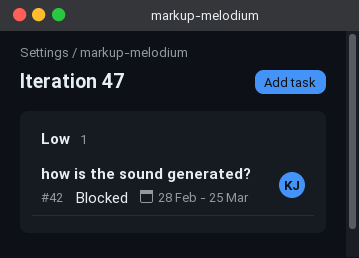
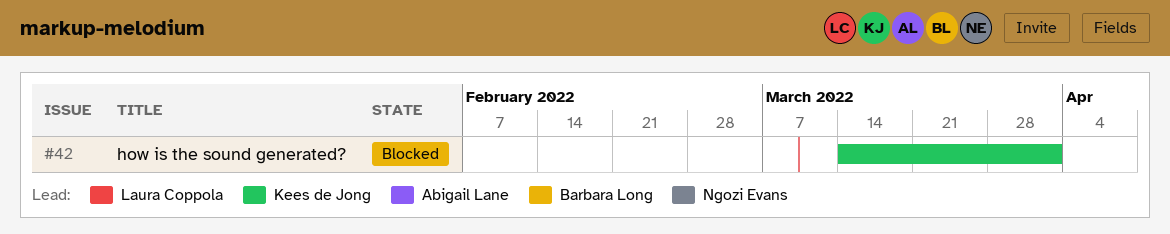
#42, start: Feb 28 -> Mar 14
#42, due: Mar 25 -> Apr 1

